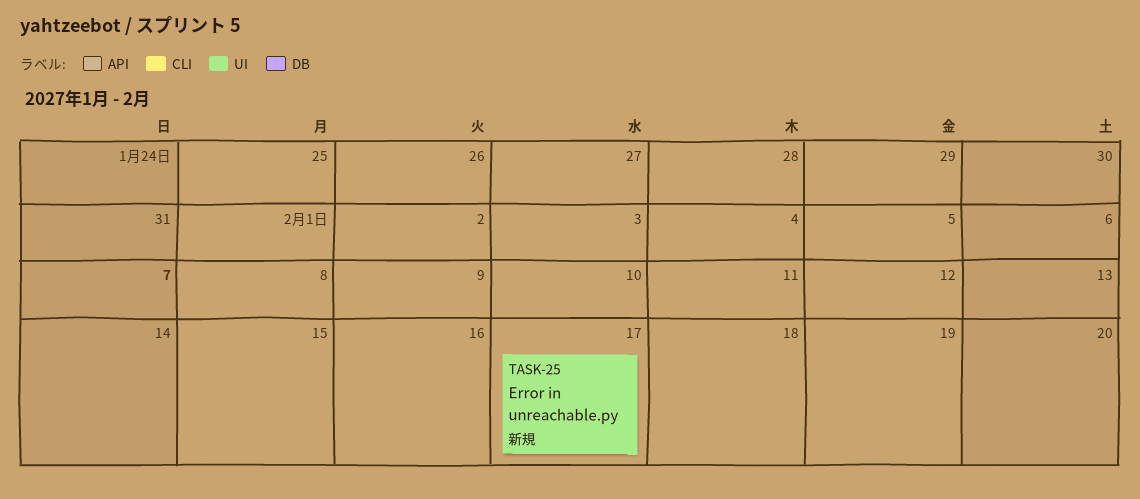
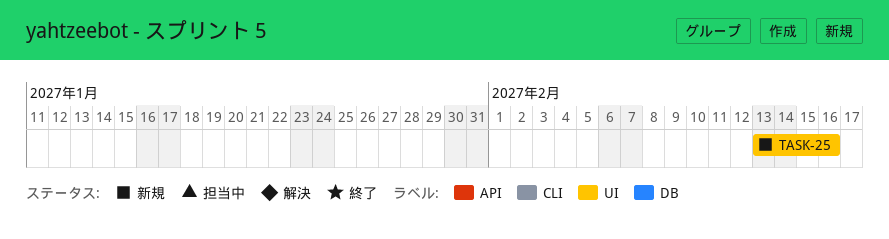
TASK-25, due: Feb 17 -> Feb 16

